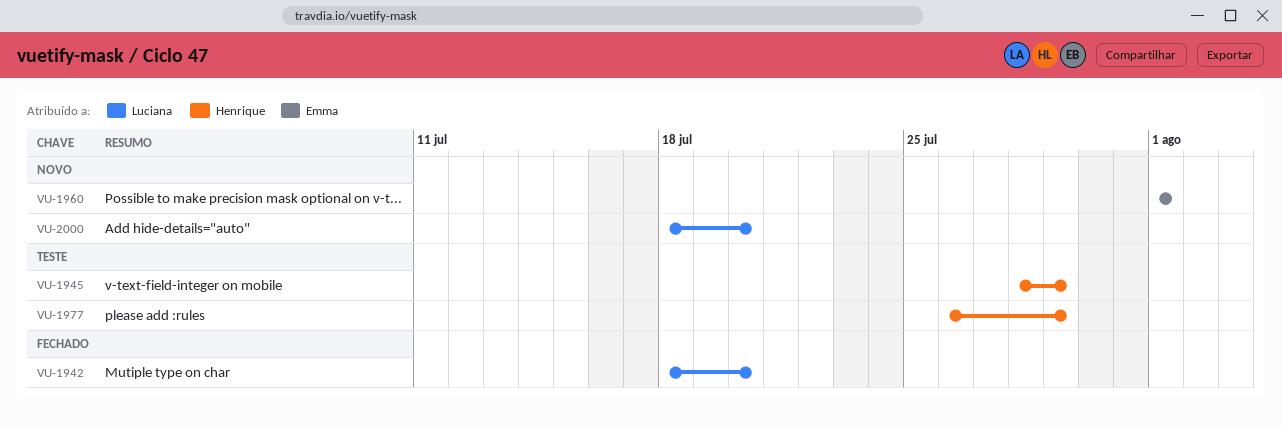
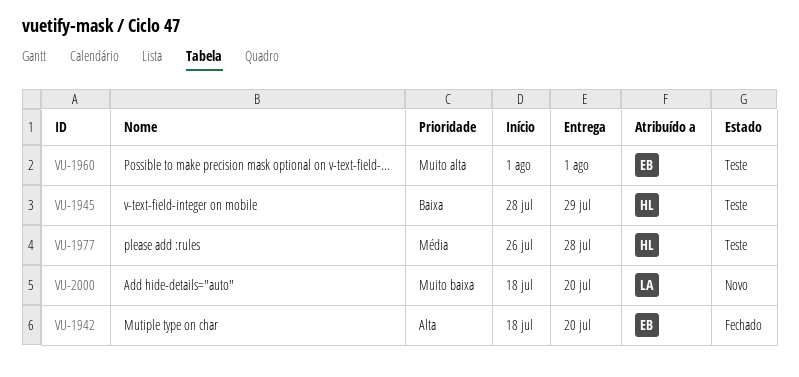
VU-1942, owner: Luciana -> Emma
VU-1960, status: Novo -> Teste
VU-1977, due: Jul 29 -> Jul 28

